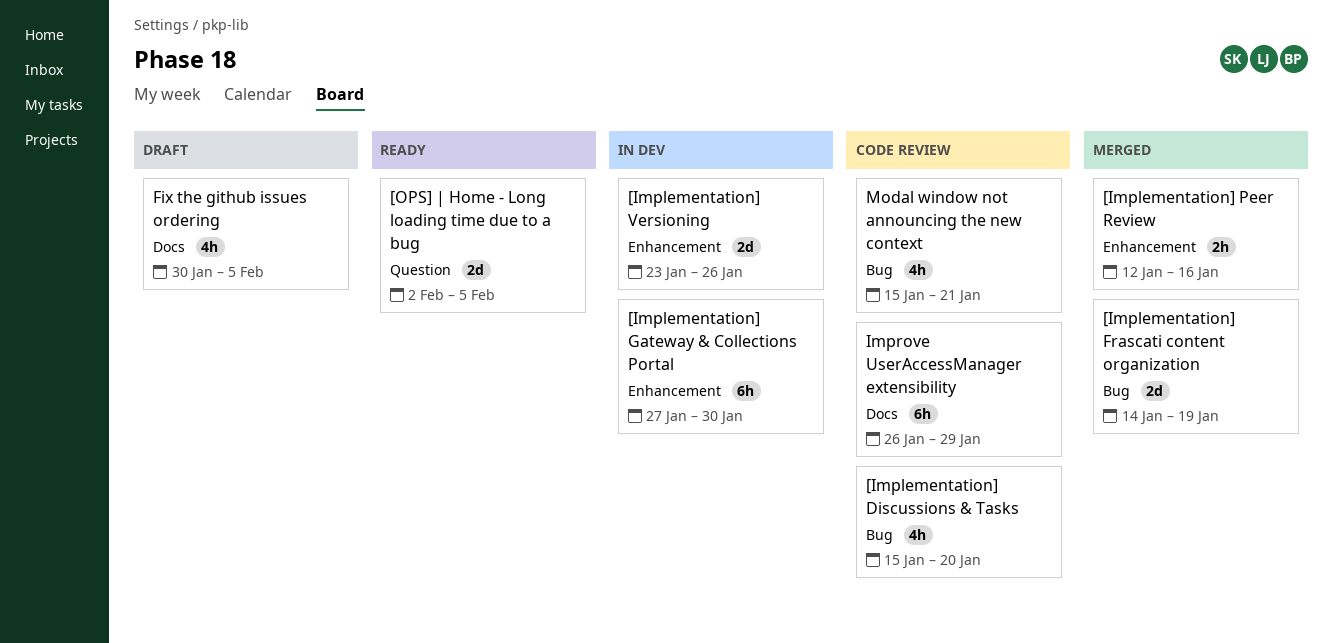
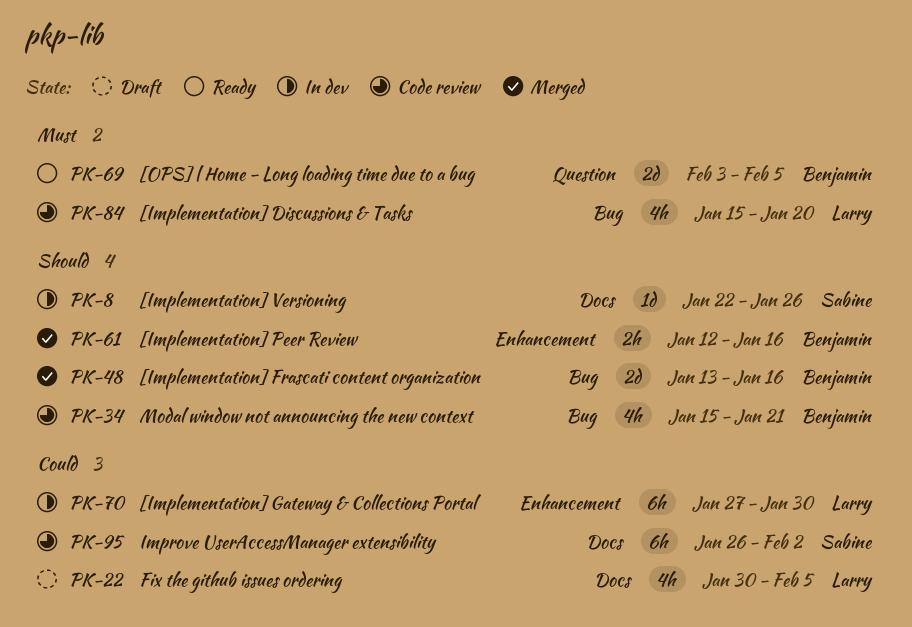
[Implementation] Frascati content organization, start: Jan 14 -> Jan 13
[Implementation] Frascati content organization, due: Jan 19 -> Jan 16
[Implementation] Versioning, label: Enhancement -> Docs
[Implementation] Versioning, estimate: 2d -> 1d
[Implementation] Versioning, start: Jan 23 -> Jan 22
[OPS] | Home - Long loading time due to a bug, start: Feb 2 -> Feb 3
Improve UserAccessManager extensibility, due: Jan 29 -> Feb 2

